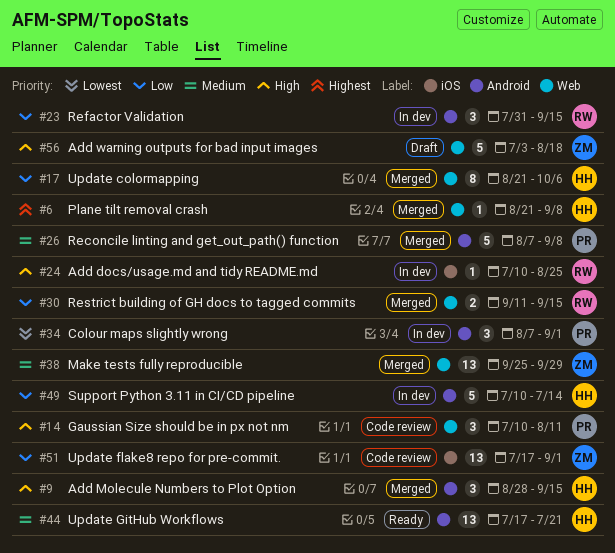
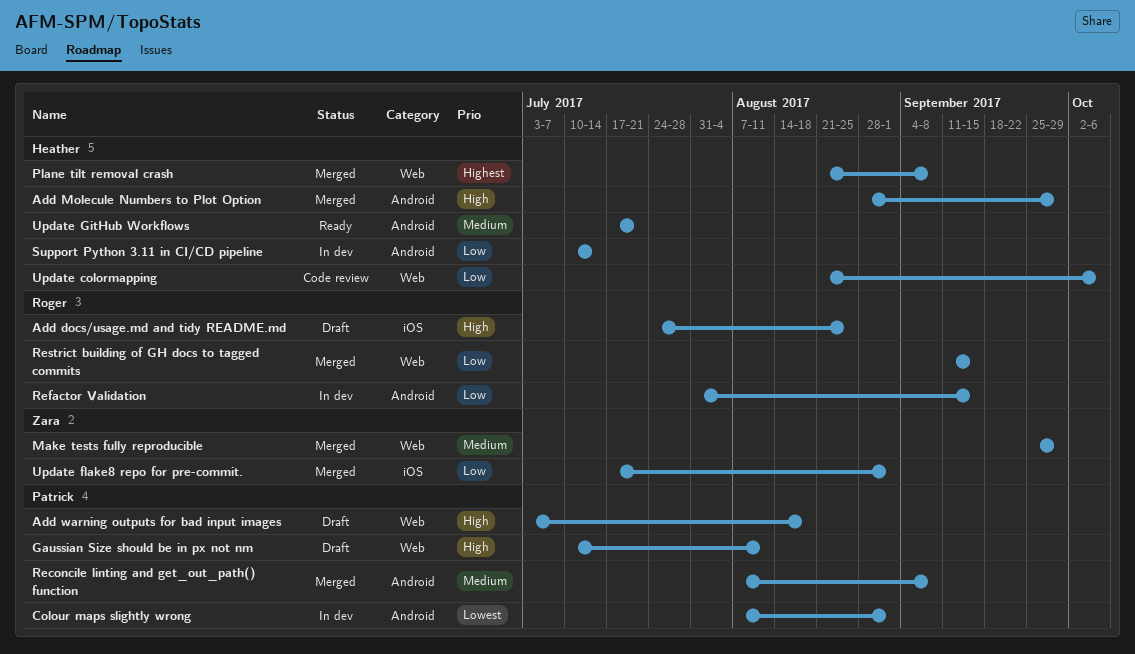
Add docs/usage.md and tidy README.md, status: In dev -> Draft
Add docs/usage.md and tidy README.md, start: Jul 10 -> Jul 24
Add Molecule Numbers to Plot Option, due: Sep 15 -> Sep 29
Add warning outputs for bad input images, owner: Zara -> Patrick
Gaussian Size should be in px not nm, status: Code review -> Draft
Update colormapping, status: Merged -> Code review
Update flake8 repo for pre-commit., status: Code review -> Merged

